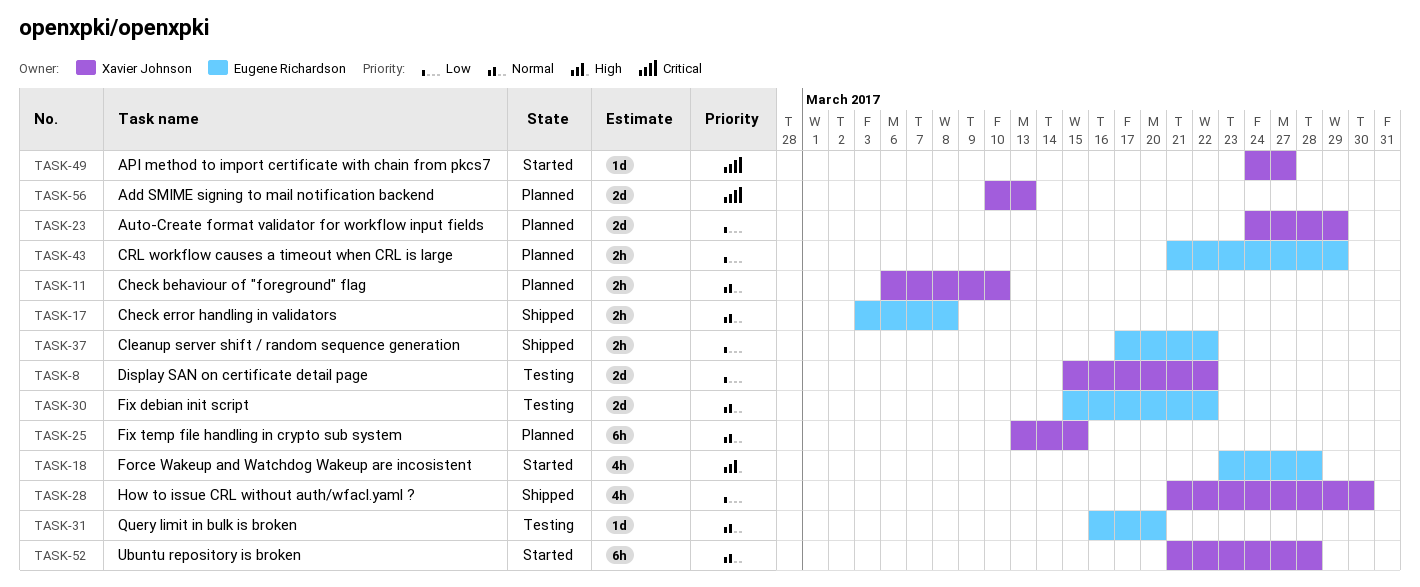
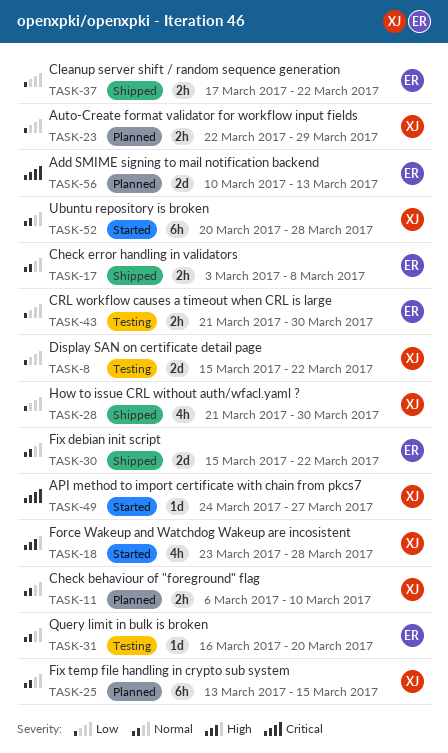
TASK-18, owner: Eugene Richardson -> Xavier Johnson
TASK-23, estimate: 2d -> 2h
TASK-23, start: Mar 24 -> Mar 22
TASK-30, status: Testing -> Shipped
TASK-43, status: Planned -> Testing
TASK-43, due: Mar 29 -> Mar 30
TASK-52, start: Mar 21 -> Mar 20
TASK-56, owner: Xavier Johnson -> Eugene Richardson

